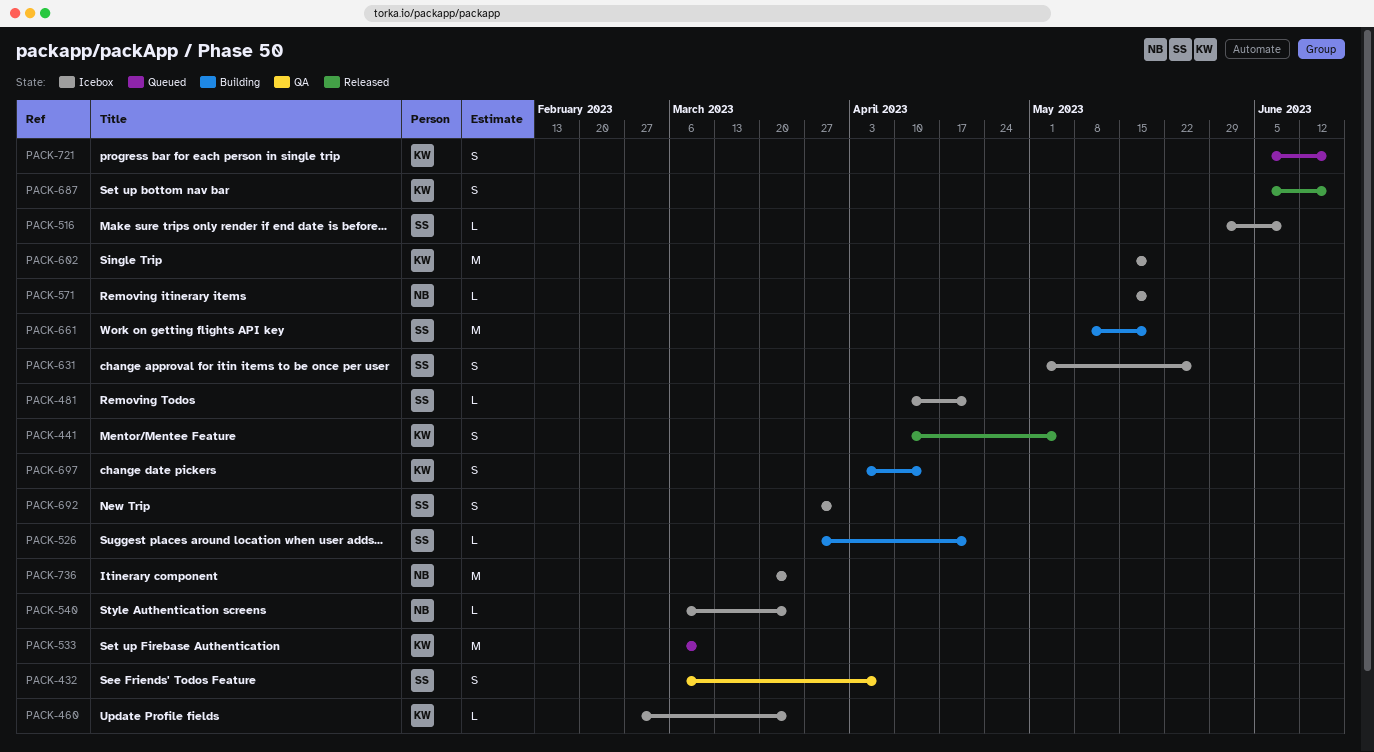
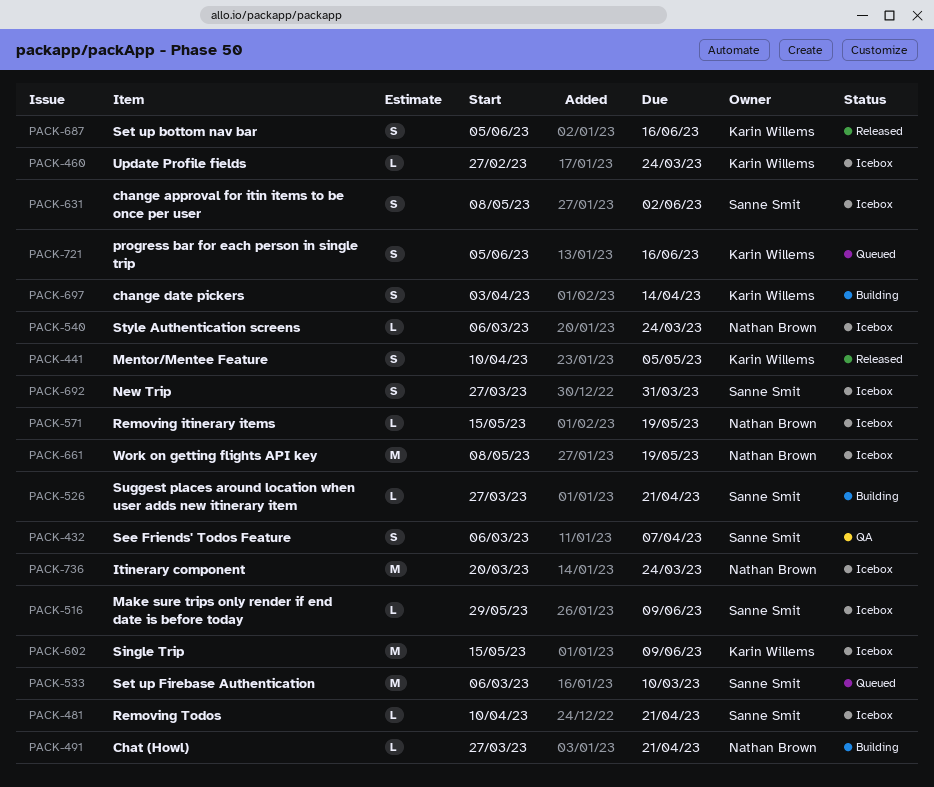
PACK-491: none -> present
PACK-533, owner: Karin Willems -> Sanne Smit
PACK-602, due: May 19 -> Jun 9
PACK-631, start: May 1 -> May 8
PACK-631, due: May 26 -> Jun 2
PACK-661, status: Building -> Icebox
PACK-661, owner: Sanne Smit -> Nathan Brown

